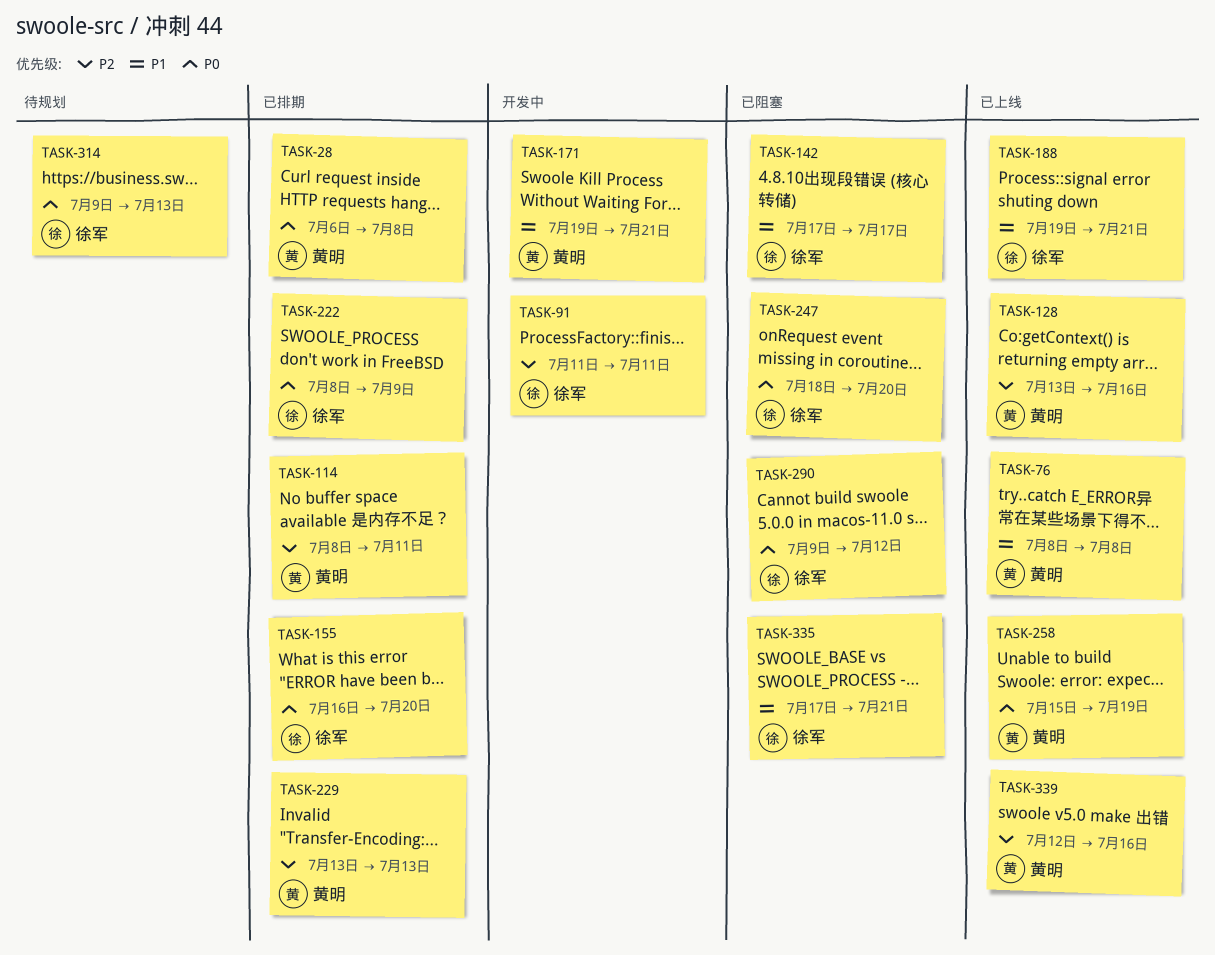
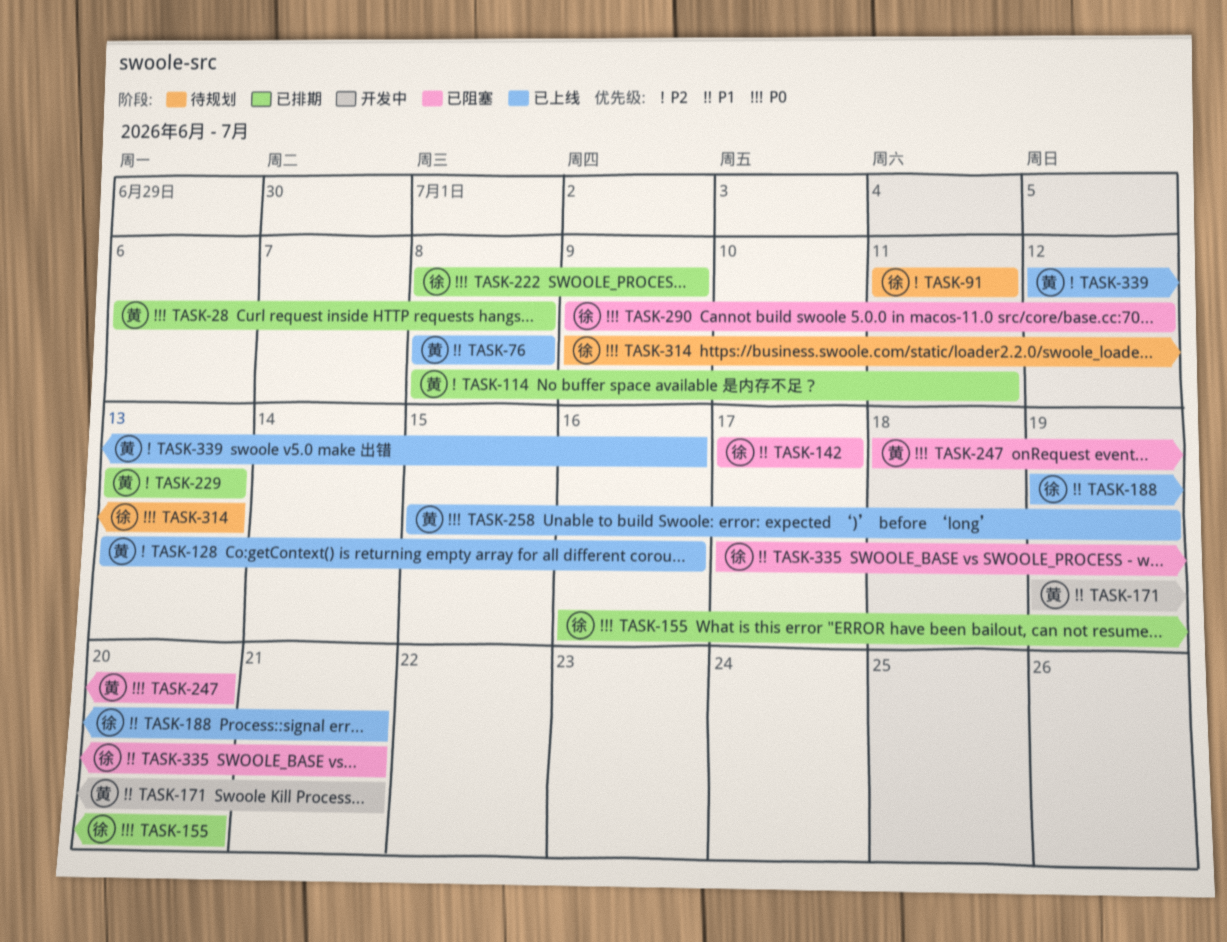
TASK-91, status: 开发中 -> 待规划
TASK-247, owner: 徐军 -> 黄明

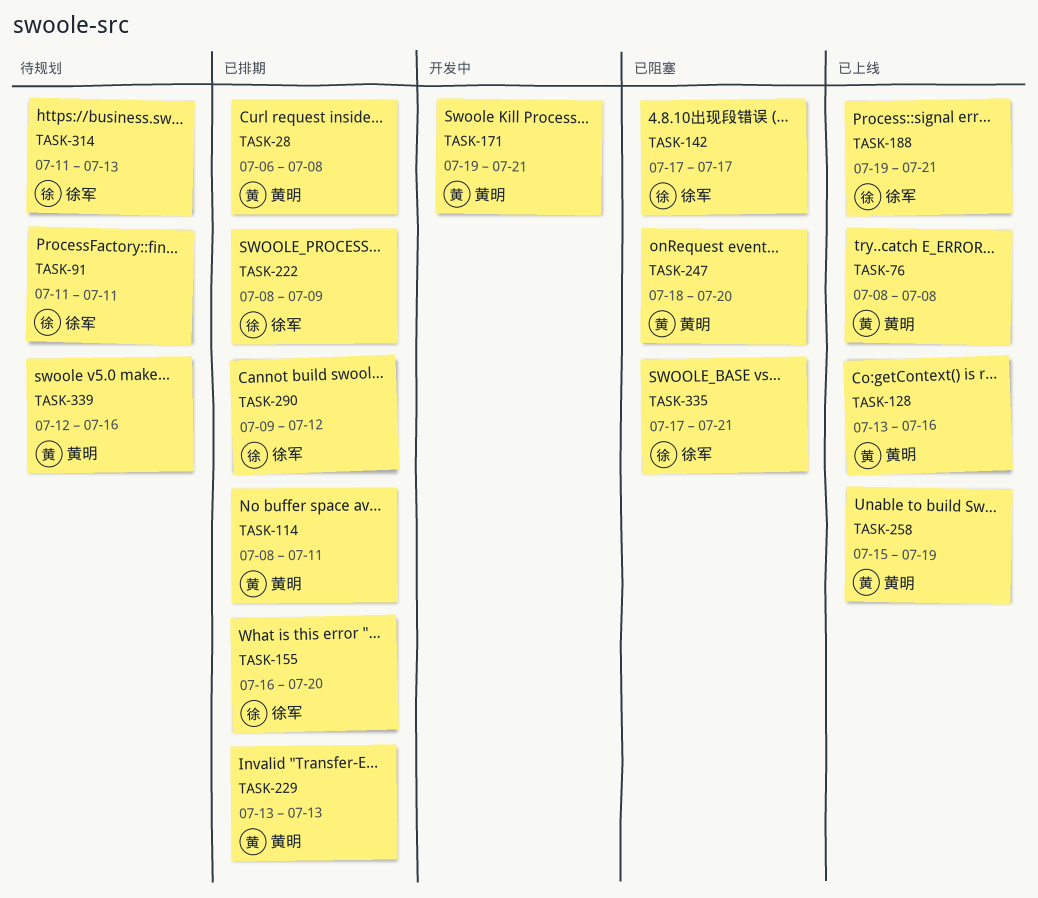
TASK-290, status: 已阻塞 -> 已排期
TASK-314, start: Jul 9 -> Jul 11
TASK-339, status: 已上线 -> 待规划

